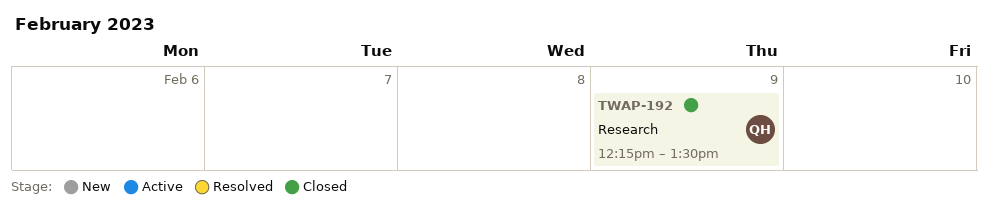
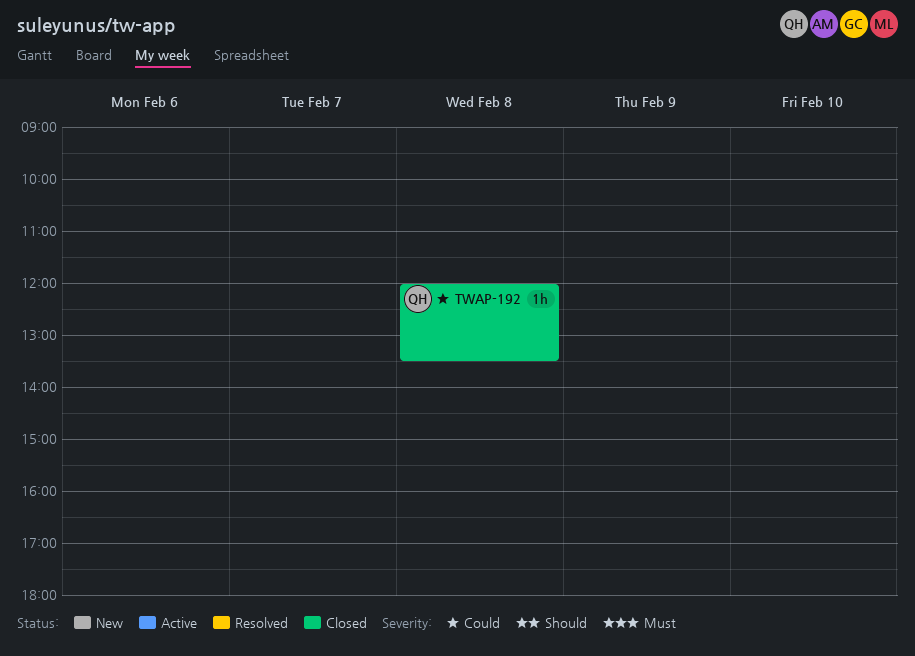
TWAP-192, day: Feb 9 -> Feb 8
TWAP-192, begins: 12:15 -> 12:00

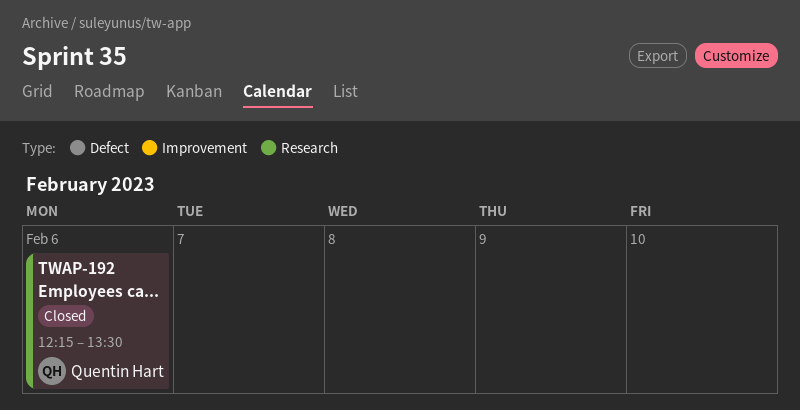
TWAP-192, day: Feb 8 -> Feb 6
TWAP-192, begins: 12:00 -> 12:15

